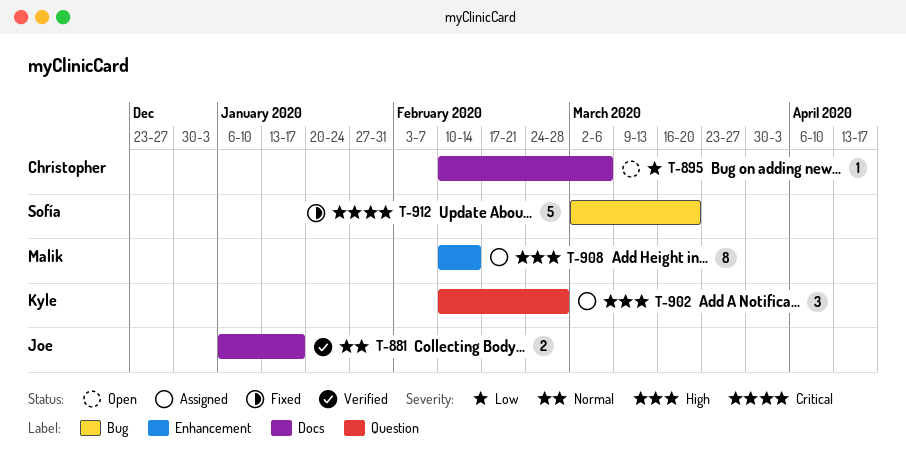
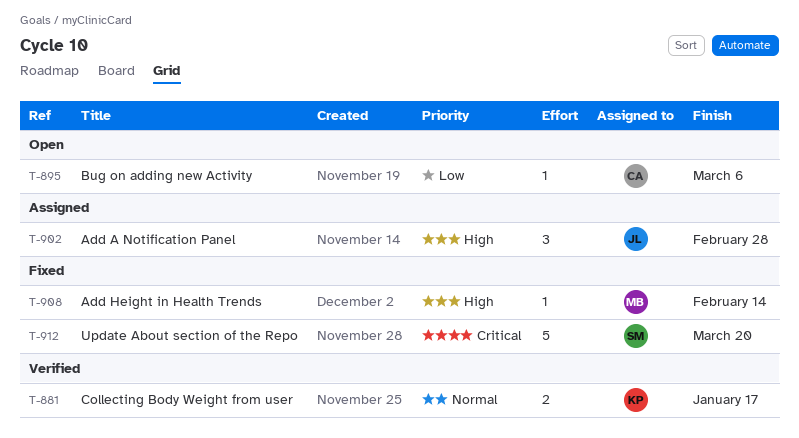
T-881, owner: Joe -> Kyle
T-902, owner: Kyle -> Joe
T-908, status: Assigned -> Fixed
T-908, estimate: 8 -> 1

